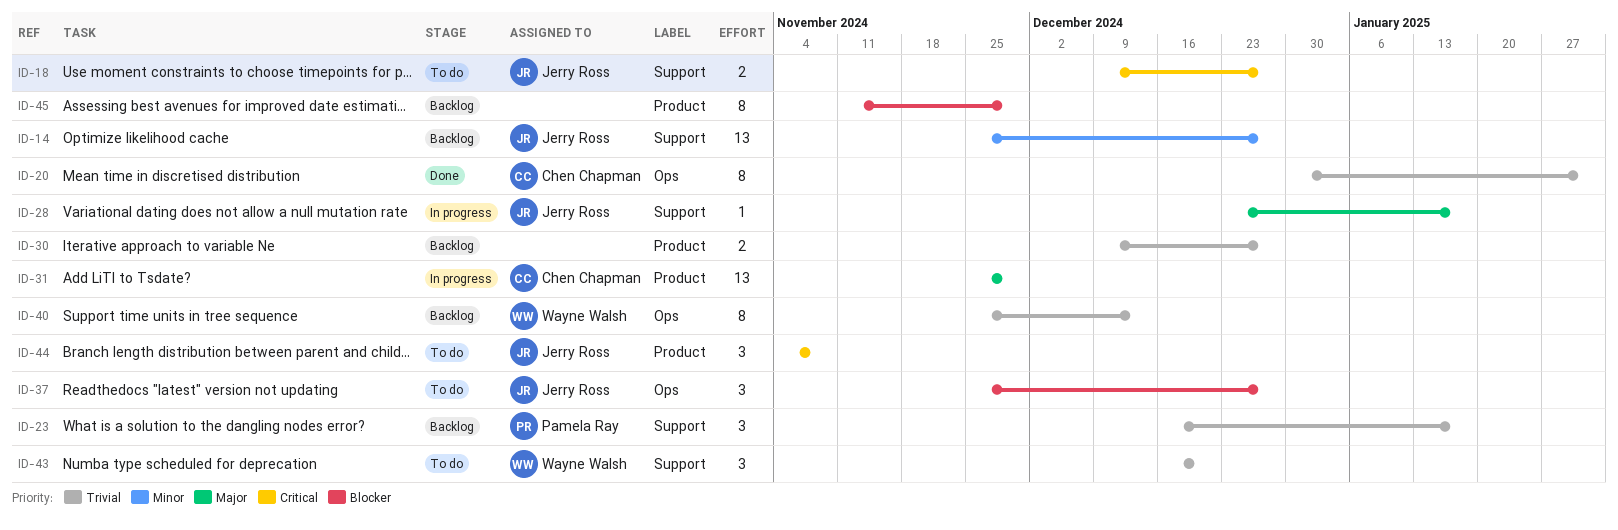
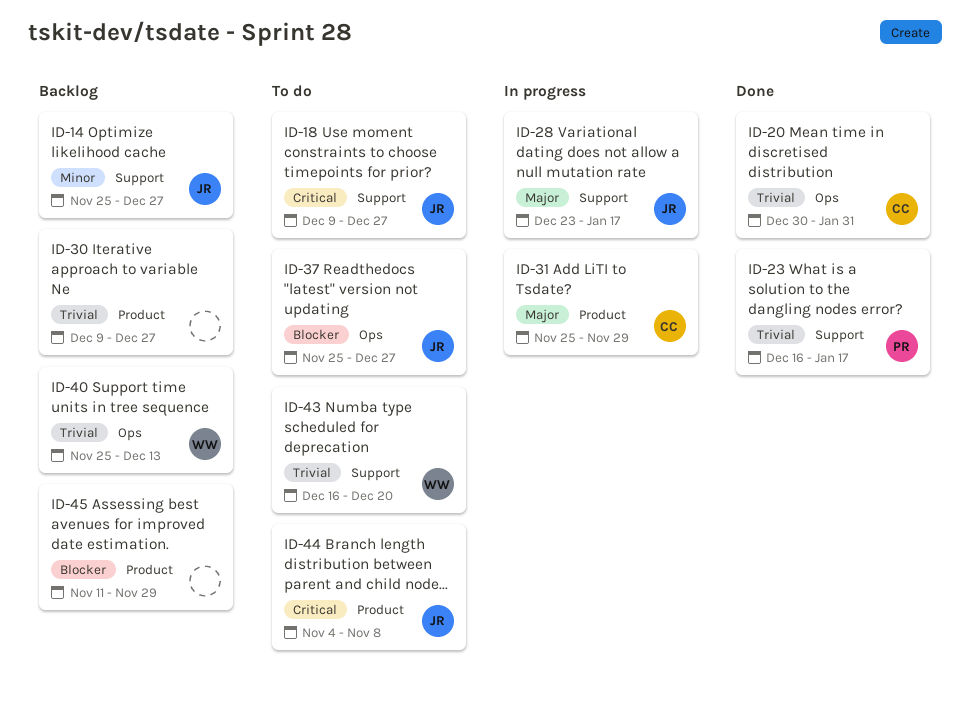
ID-23, status: Backlog -> Done

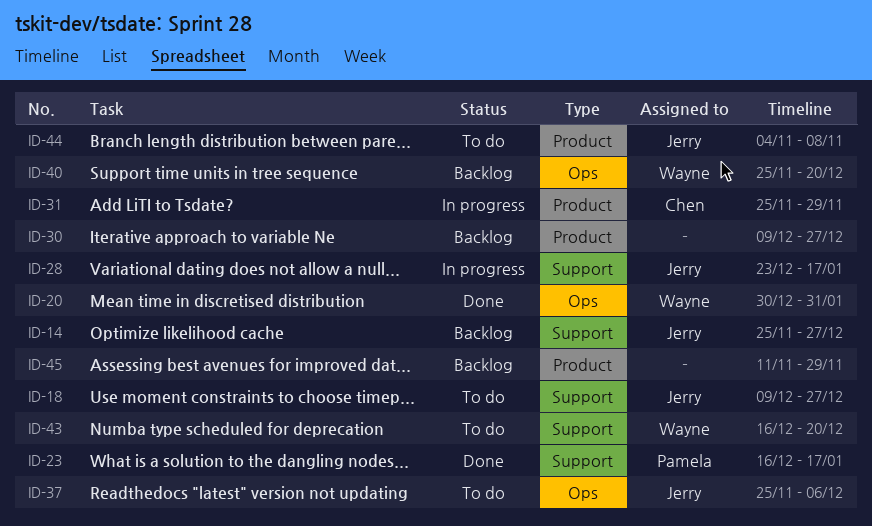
ID-20, owner: Chen -> Wayne
ID-37, due: Dec 27 -> Dec 6
ID-40, due: Dec 13 -> Dec 20

